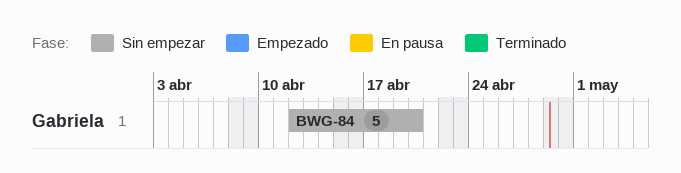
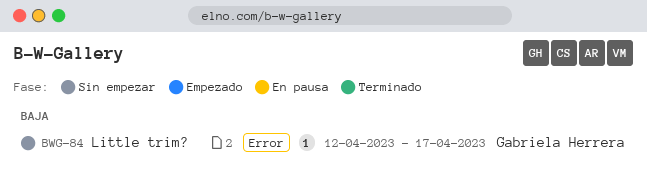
BWG-84, estimate: 5 -> 1
BWG-84, due: Apr 20 -> Apr 17

